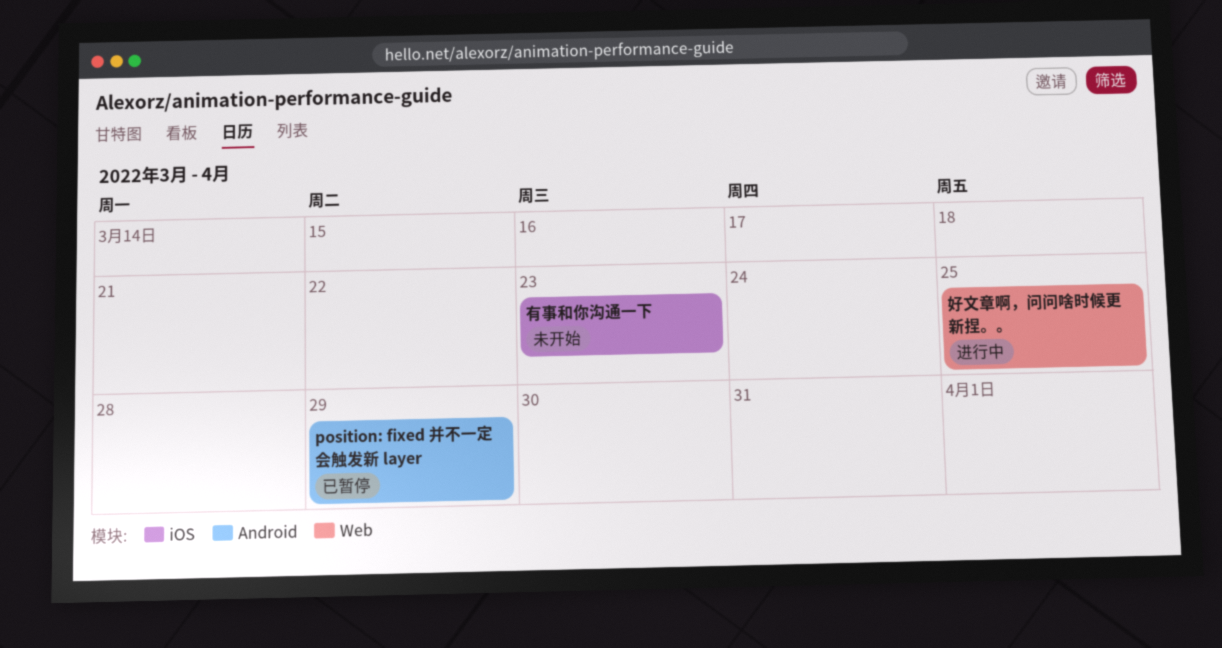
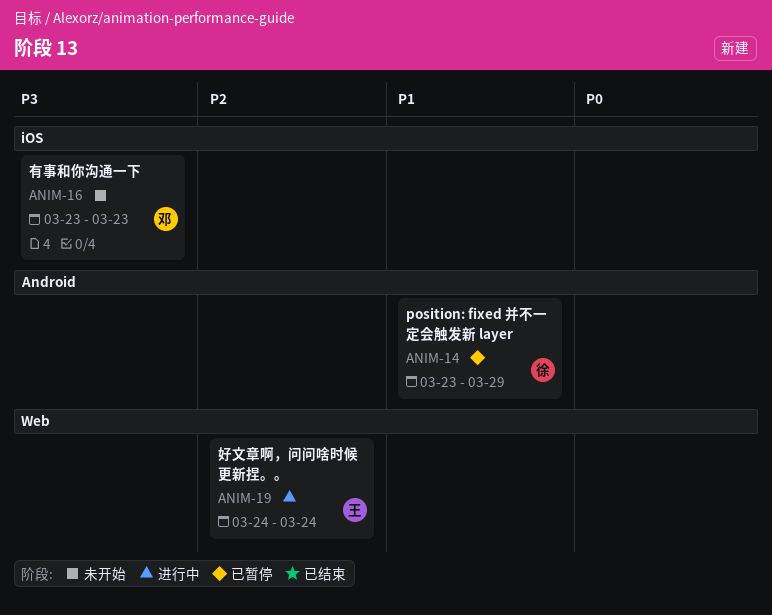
好文章啊，问问啥时候更新捏。。, due: Mar 25 -> Mar 24

